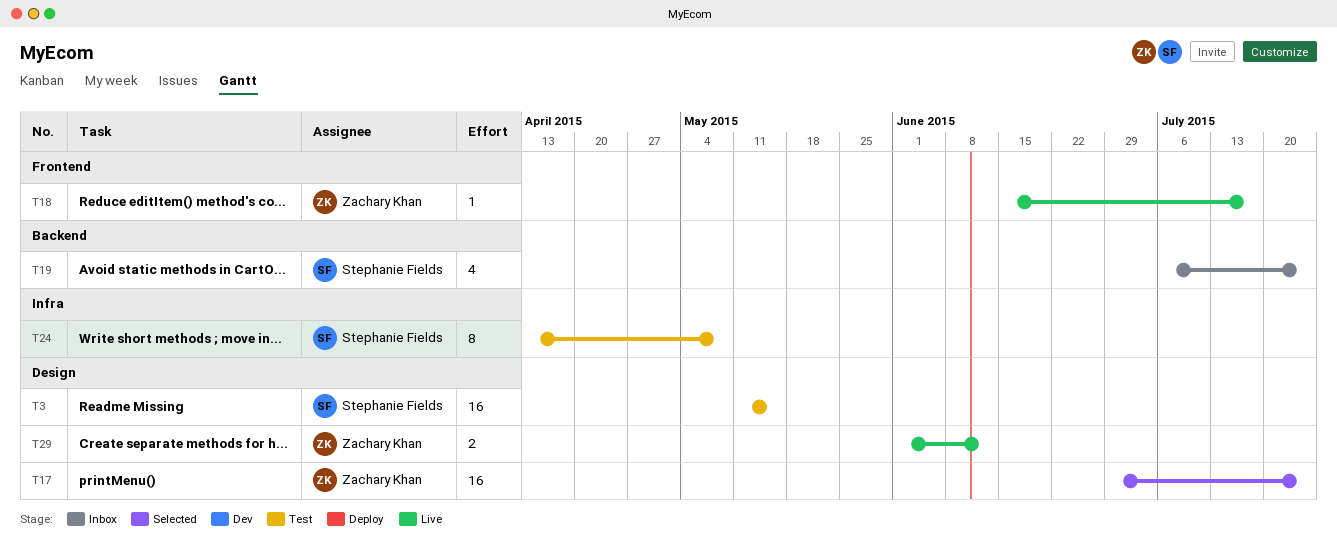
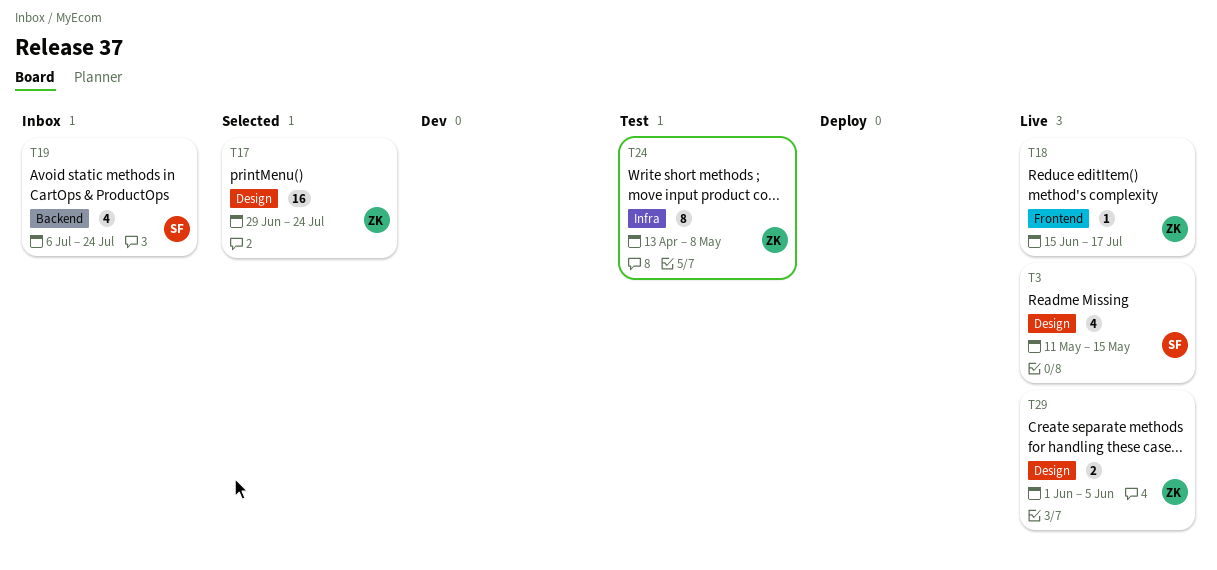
T3, status: Test -> Live
T3, estimate: 16 -> 4
T24, owner: Stephanie Fields -> Zachary Khan
T29, due: Jun 12 -> Jun 5

